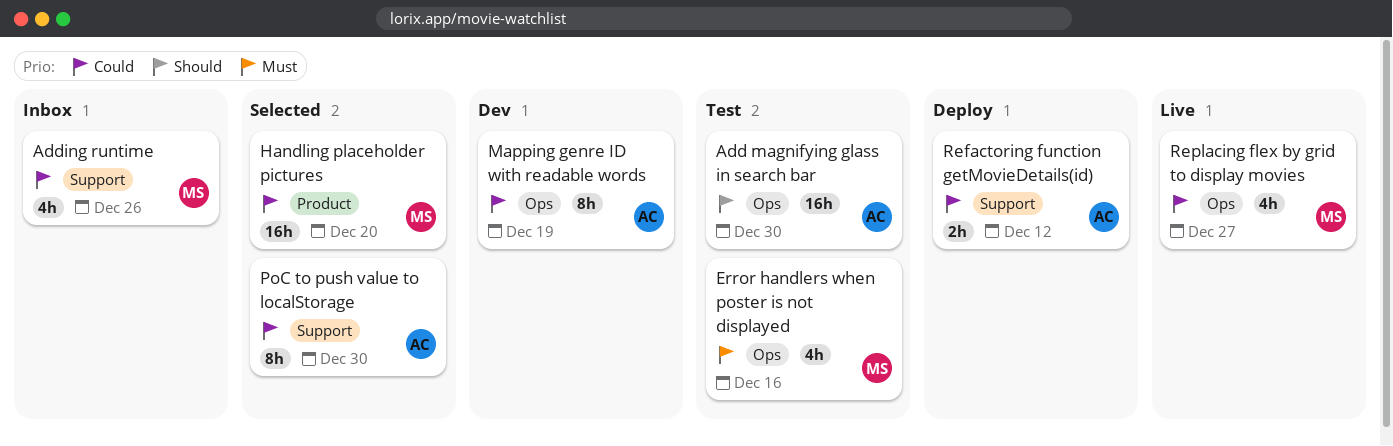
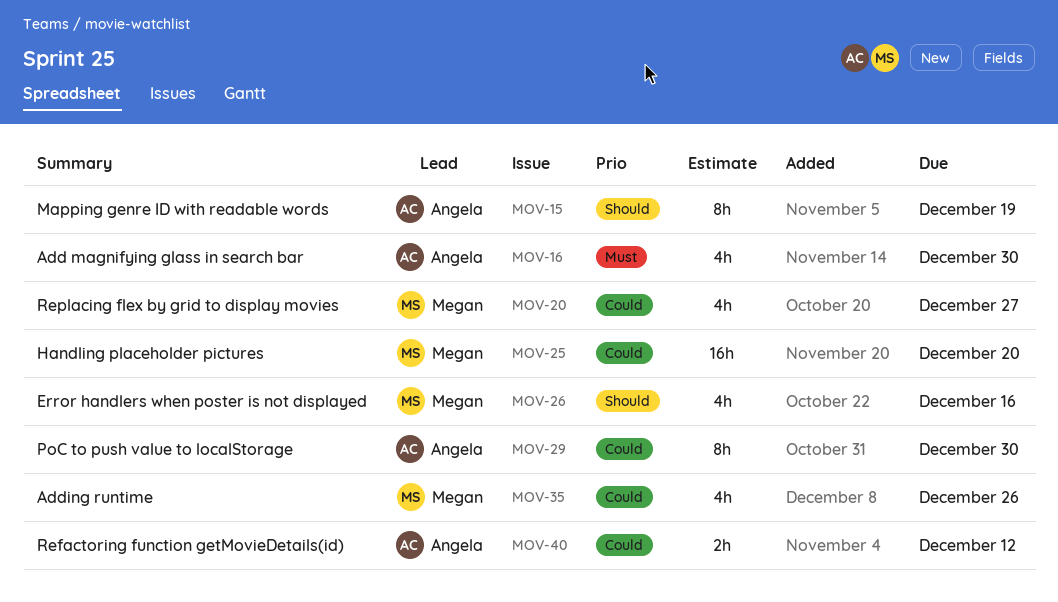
Add magnifying glass in search bar, priority: Should -> Must
Add magnifying glass in search bar, estimate: 16h -> 4h
Error handlers when poster is not displayed, priority: Must -> Should
Mapping genre ID with readable words, priority: Could -> Should

